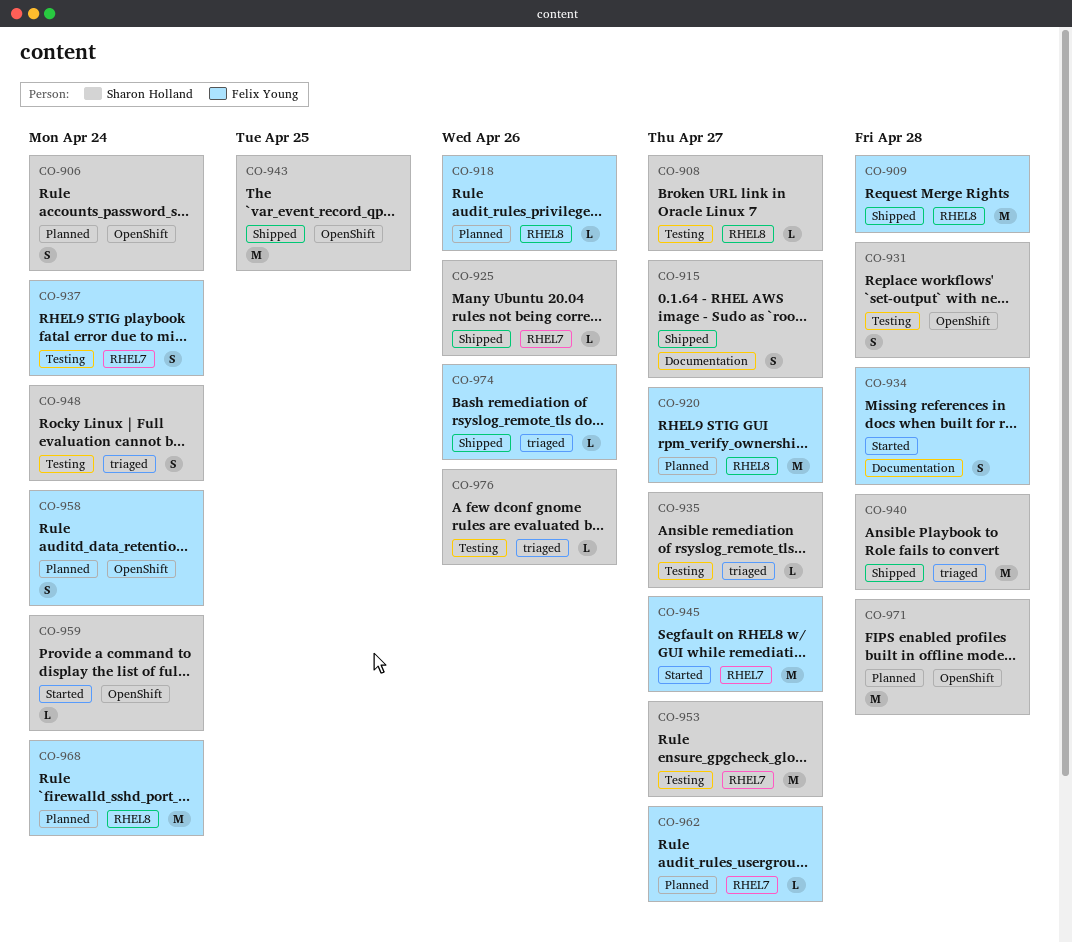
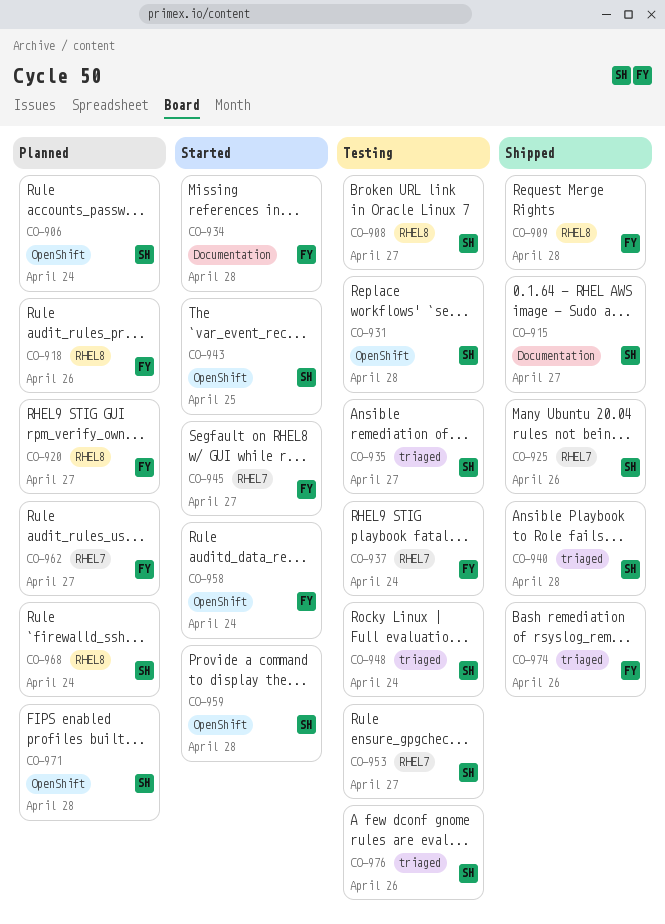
CO-943, status: Shipped -> Started
CO-958, status: Planned -> Started
CO-959, due: Apr 24 -> Apr 28
CO-968, owner: Felix Young -> Sharon Holland

